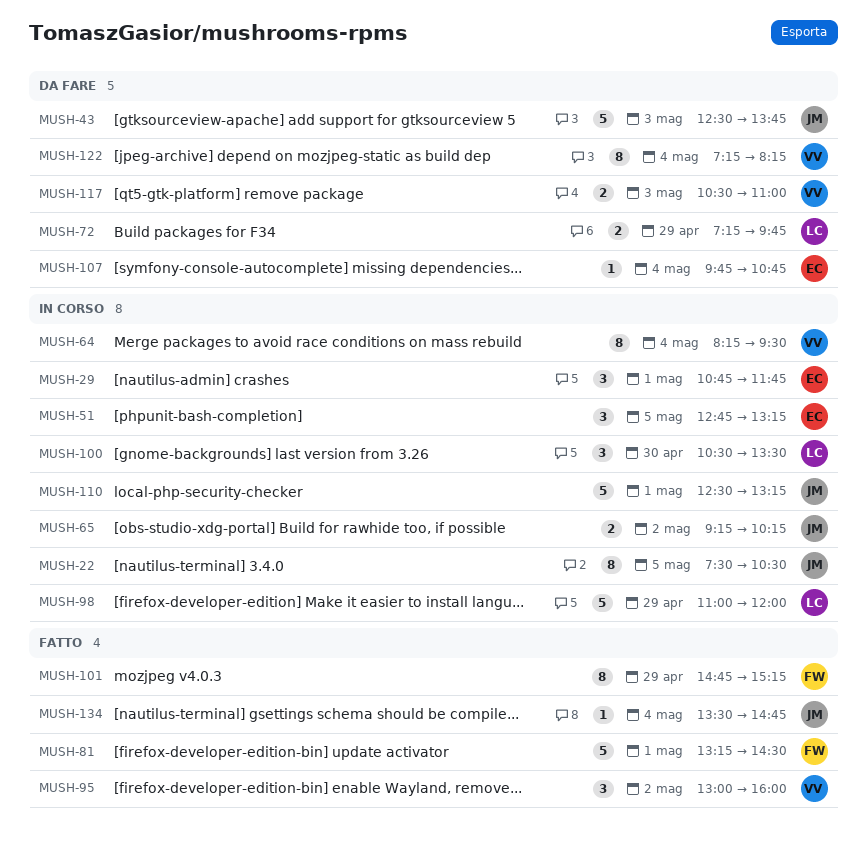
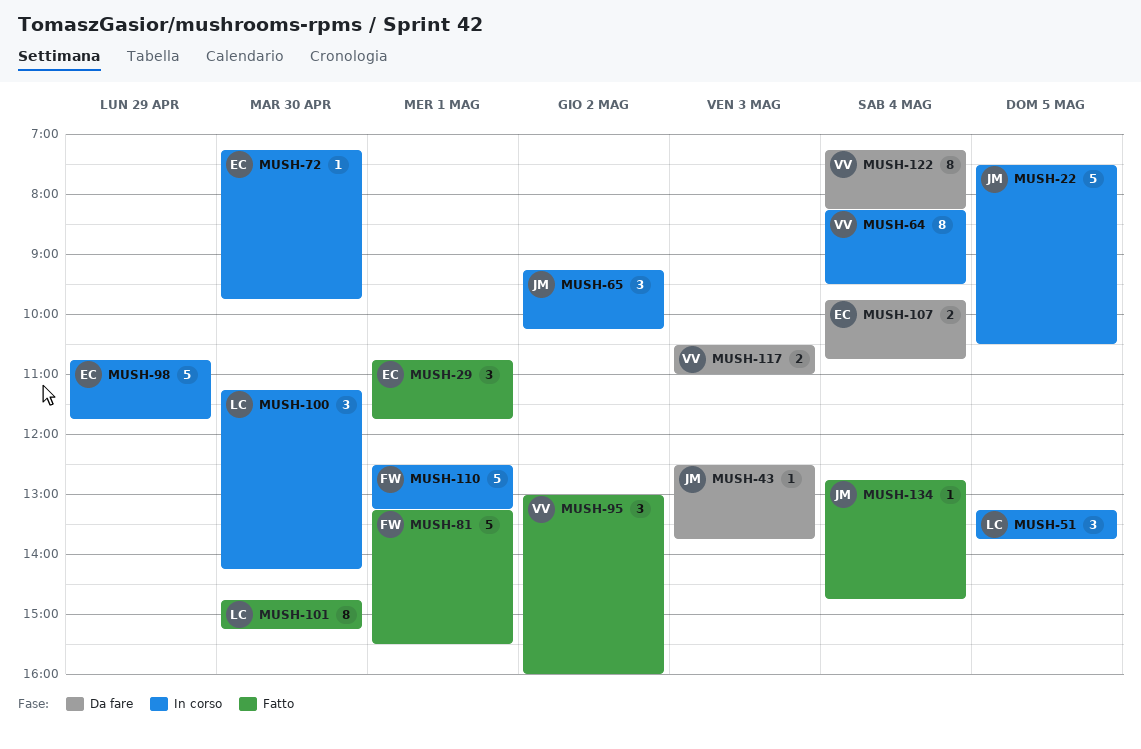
MUSH-22, estimate: 8 -> 5
MUSH-29, status: In corso -> Fatto
MUSH-43, estimate: 5 -> 1
MUSH-51, owner: EC -> LC
MUSH-51, begins: 12:45 -> 13:15
MUSH-51, ends: 13:15 -> 13:45
MUSH-65, estimate: 2 -> 3
MUSH-72, status: Da fare -> In corso
MUSH-72, owner: LC -> EC
MUSH-72, estimate: 2 -> 1
MUSH-72, day: Apr 29 -> Apr 30
MUSH-81, ends: 14:30 -> 15:30
MUSH-98, owner: LC -> EC
MUSH-98, begins: 11:00 -> 10:45
MUSH-98, ends: 12:00 -> 11:45
MUSH-100, begins: 10:30 -> 11:15
MUSH-100, ends: 13:30 -> 14:15
MUSH-101, owner: FW -> LC
MUSH-101, day: Apr 29 -> Apr 30
MUSH-107, estimate: 1 -> 2
MUSH-110, owner: JM -> FW
MUSH-134, begins: 13:30 -> 12:45

